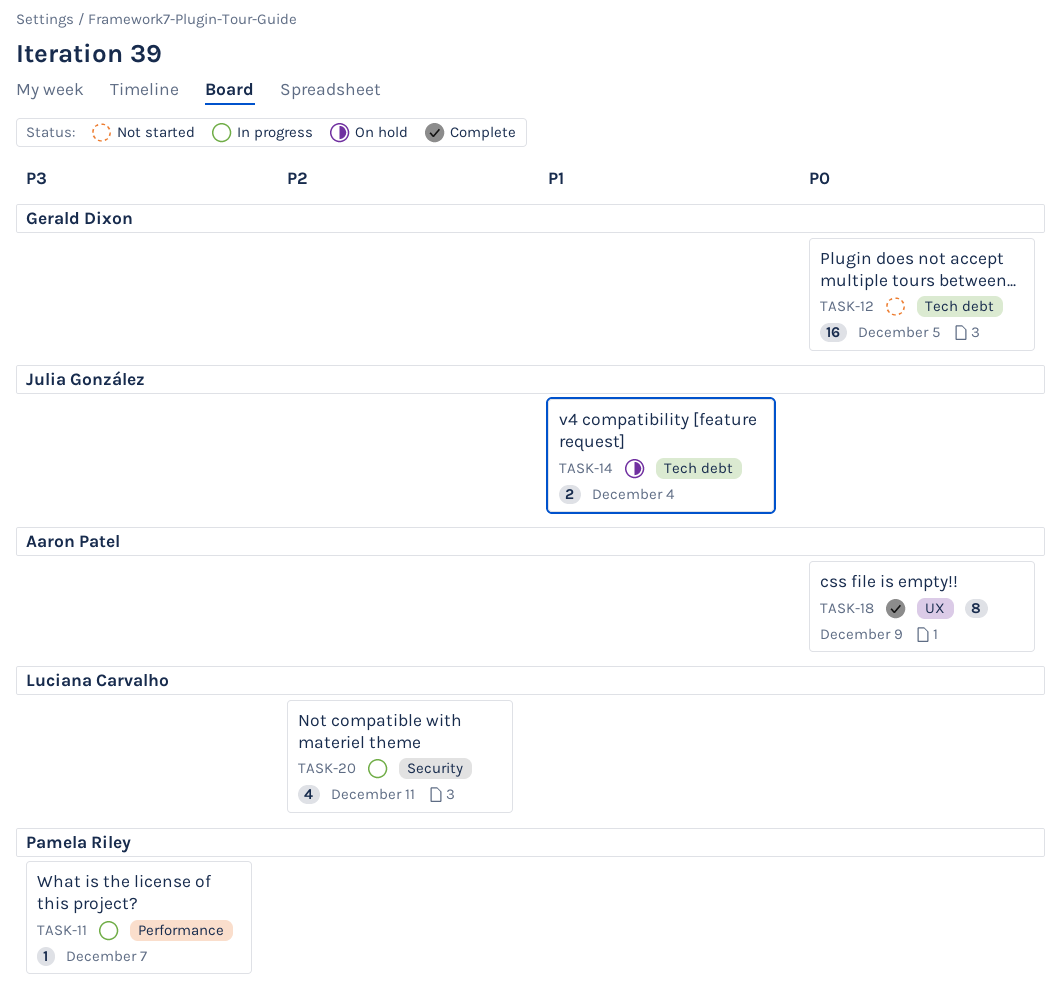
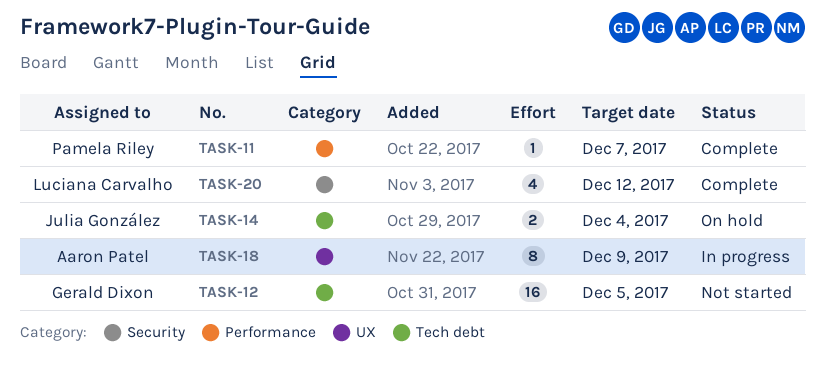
TASK-11, status: In progress -> Complete
TASK-18, status: Complete -> In progress
TASK-20, status: In progress -> Complete
TASK-20, due: Dec 11 -> Dec 12

